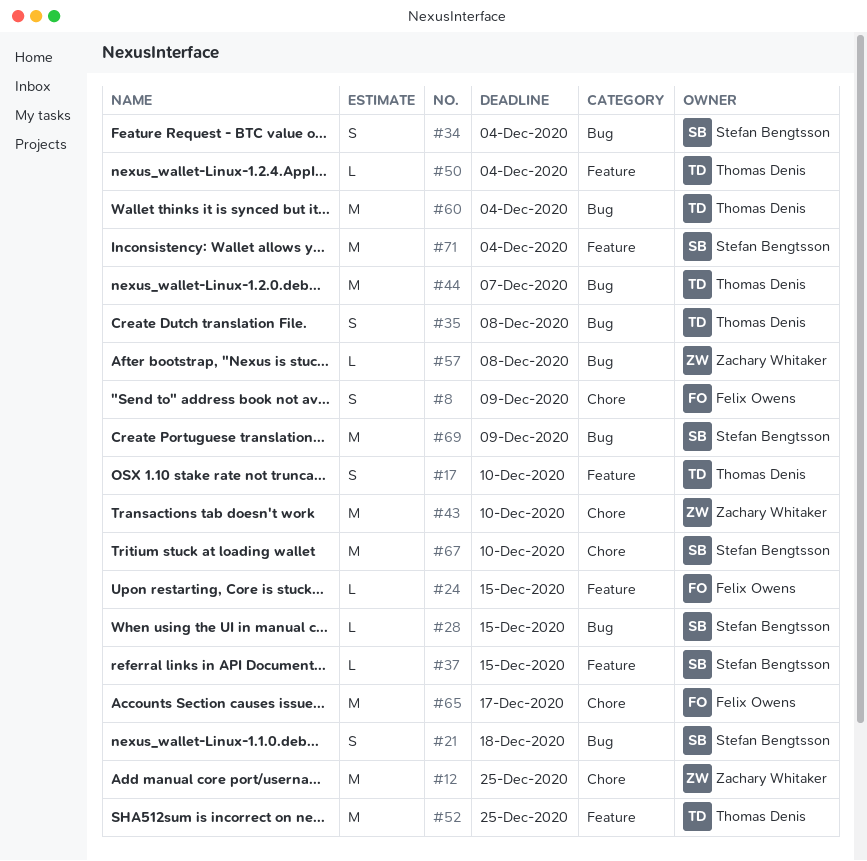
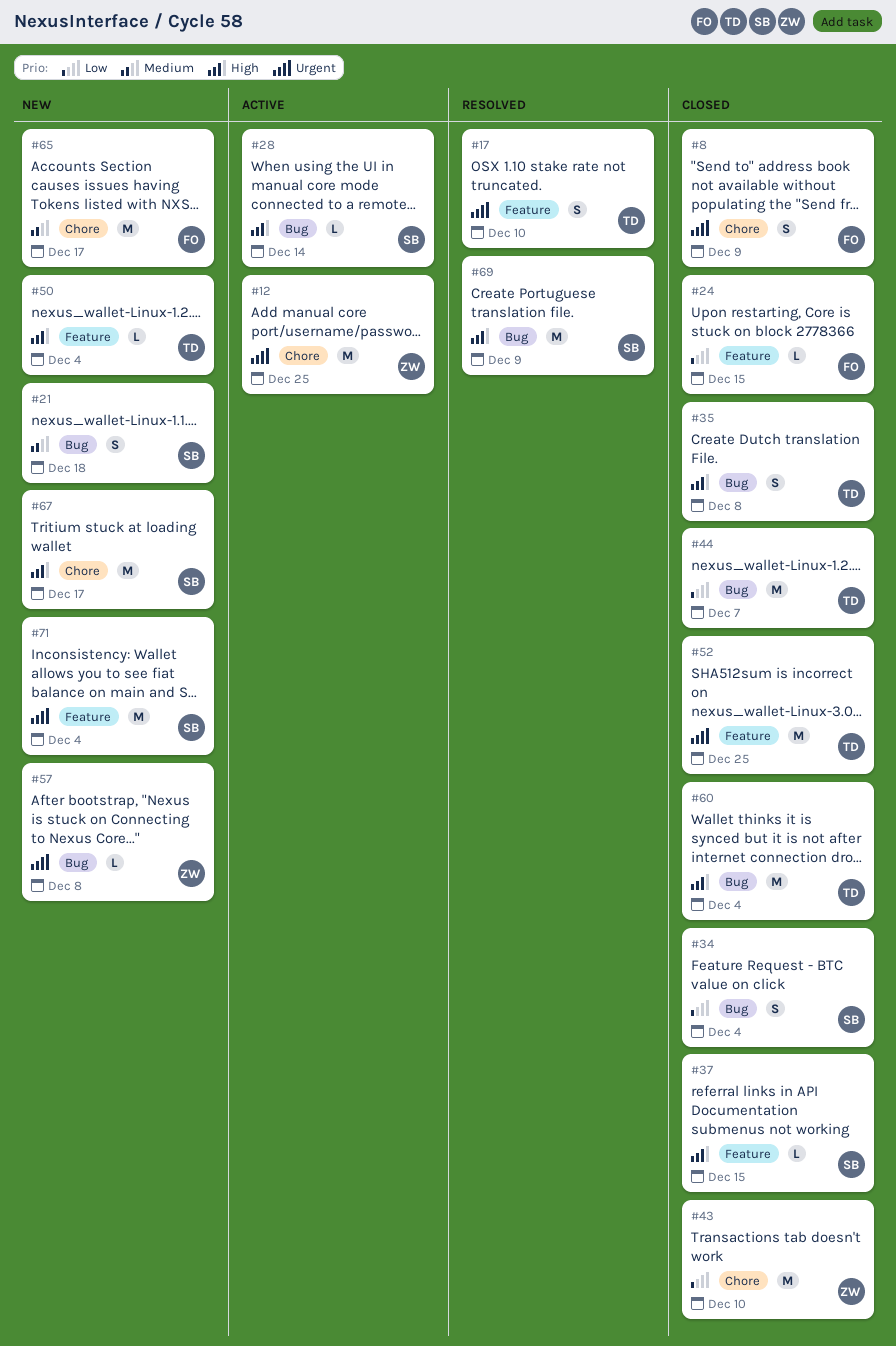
#28, due: Dec 15 -> Dec 14
#67, due: Dec 10 -> Dec 17

